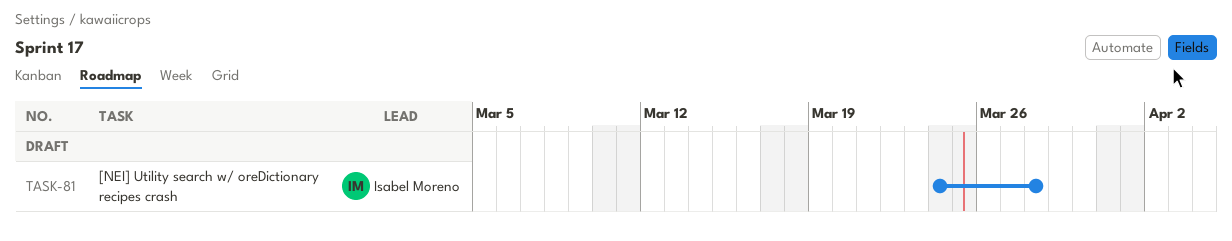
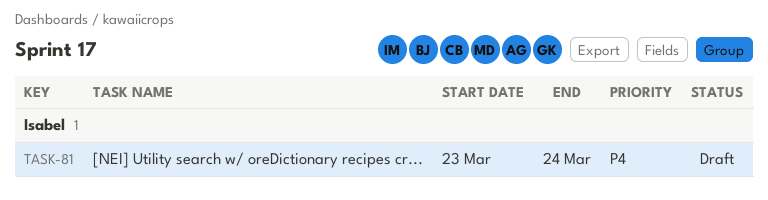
TASK-81, start: Mar 24 -> Mar 23
TASK-81, due: Mar 28 -> Mar 24

